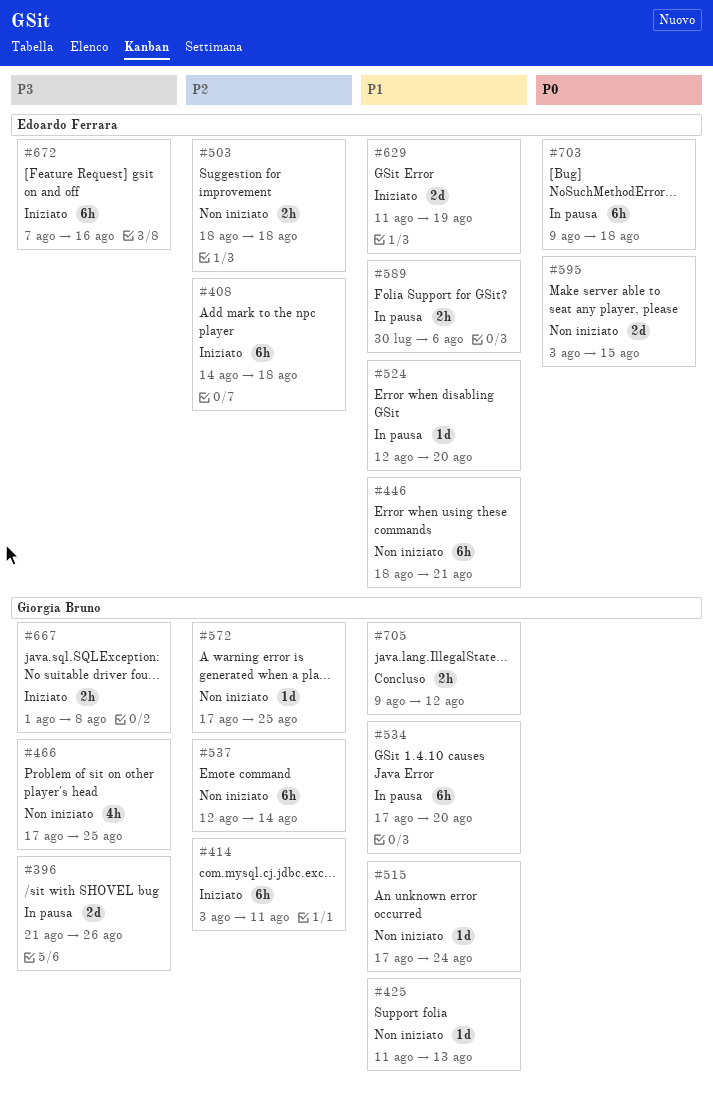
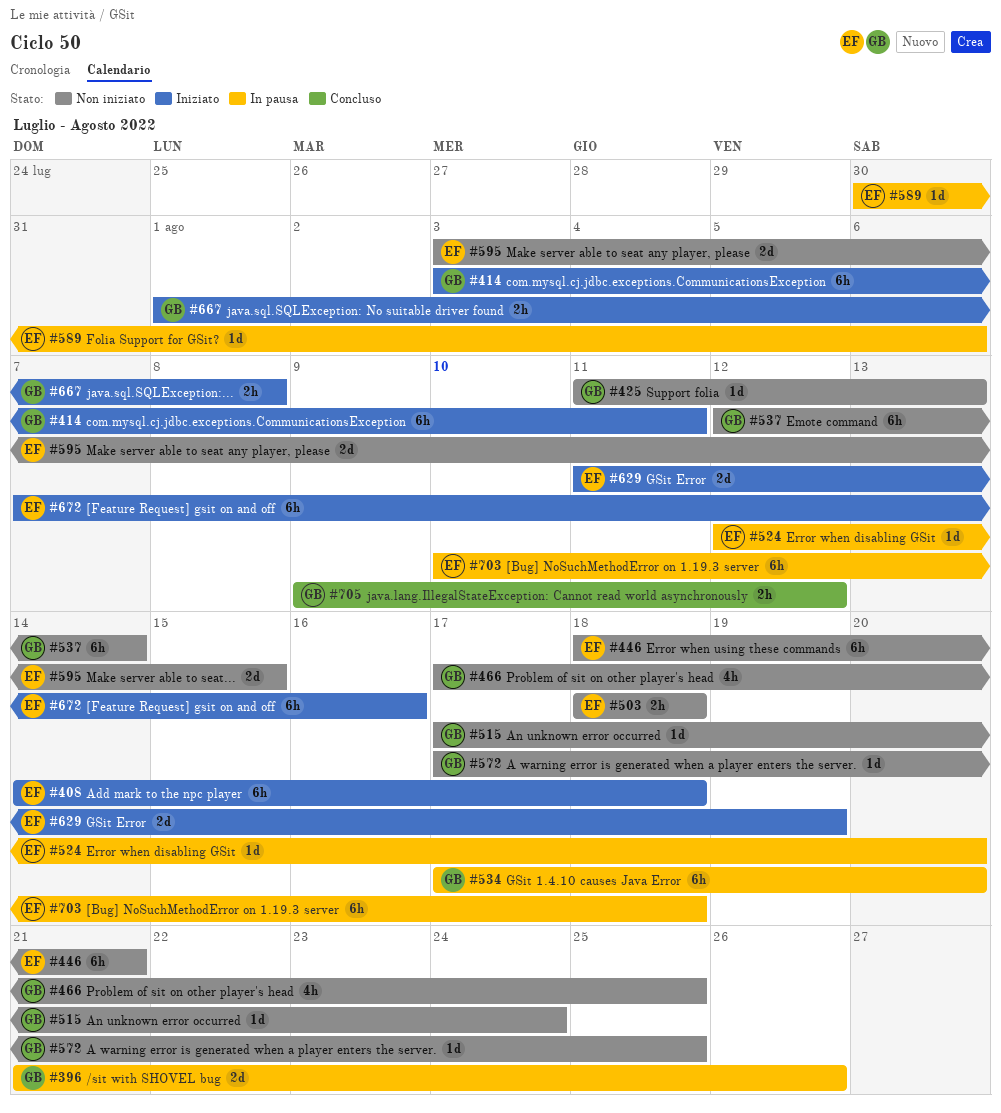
#589, estimate: 2h -> 1d
#703, start: Aug 9 -> Aug 10

